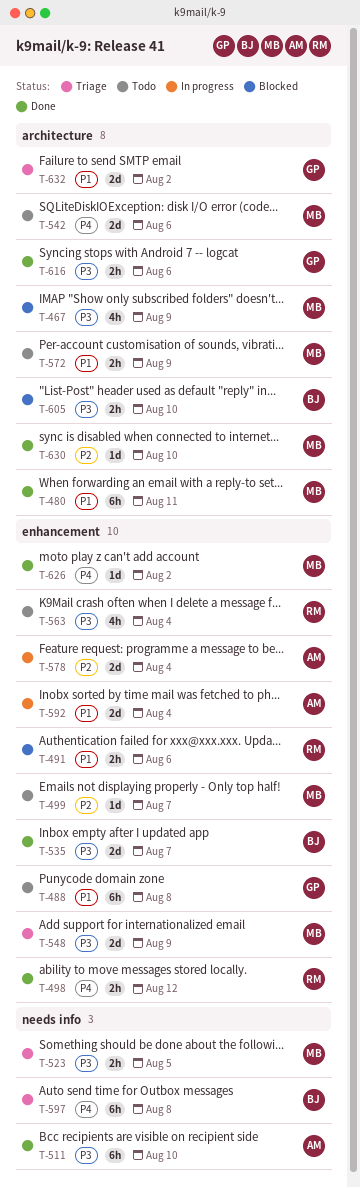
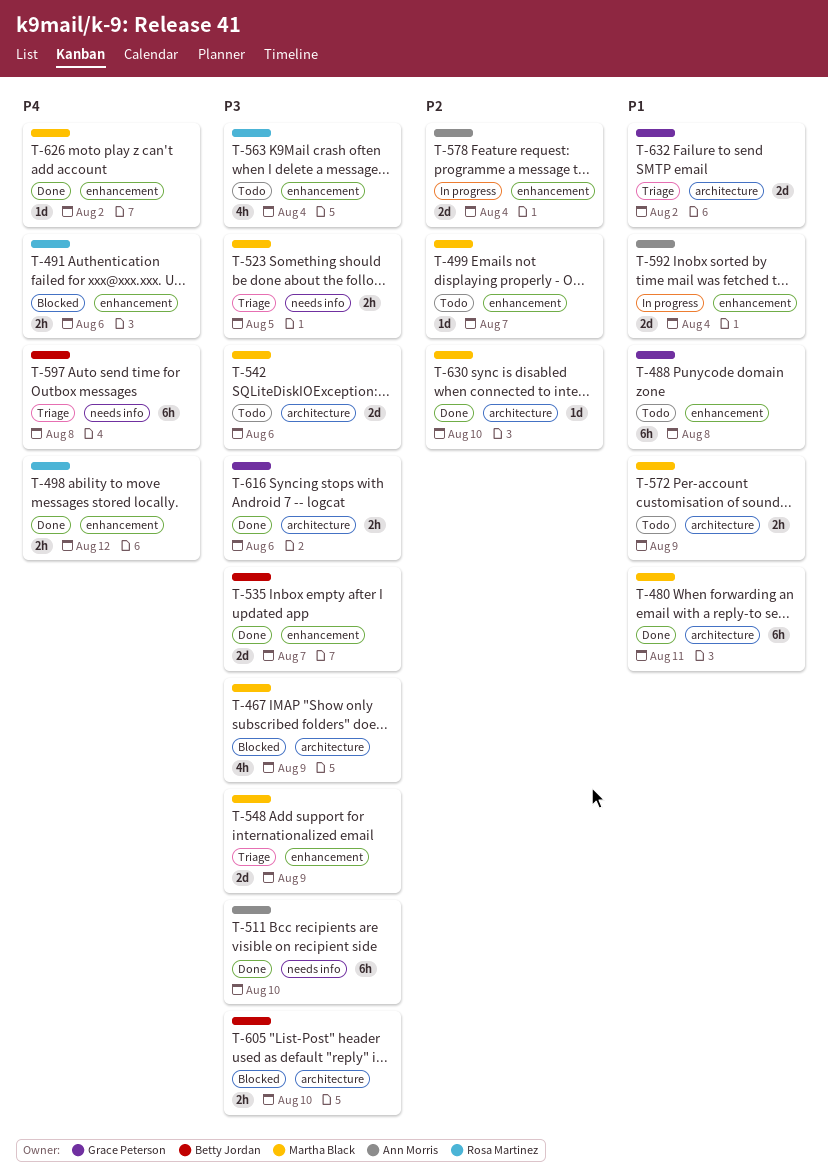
T-491, priority: P1 -> P4
T-542, priority: P4 -> P3

